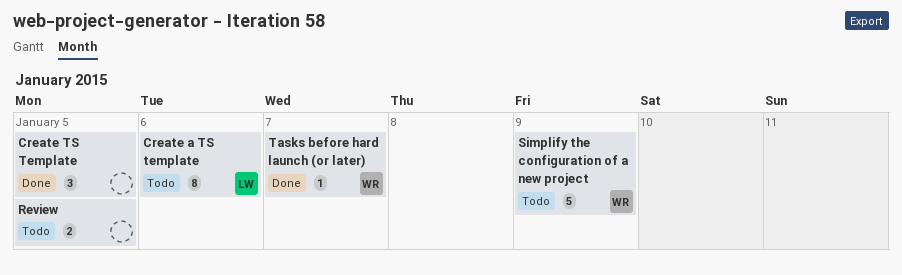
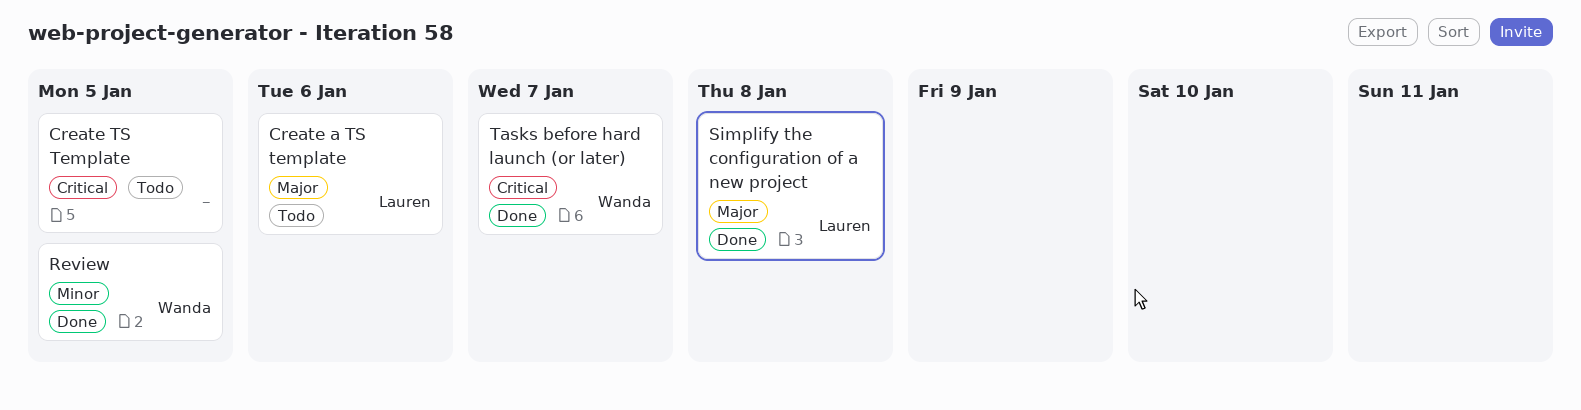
Create TS Template, status: Done -> Todo
Review, status: Todo -> Done
Review, owner: none -> Wanda
Simplify the configuration of a new project, status: Todo -> Done
Simplify the configuration of a new project, owner: Wanda -> Lauren
Simplify the configuration of a new project, due: Jan 9 -> Jan 8

